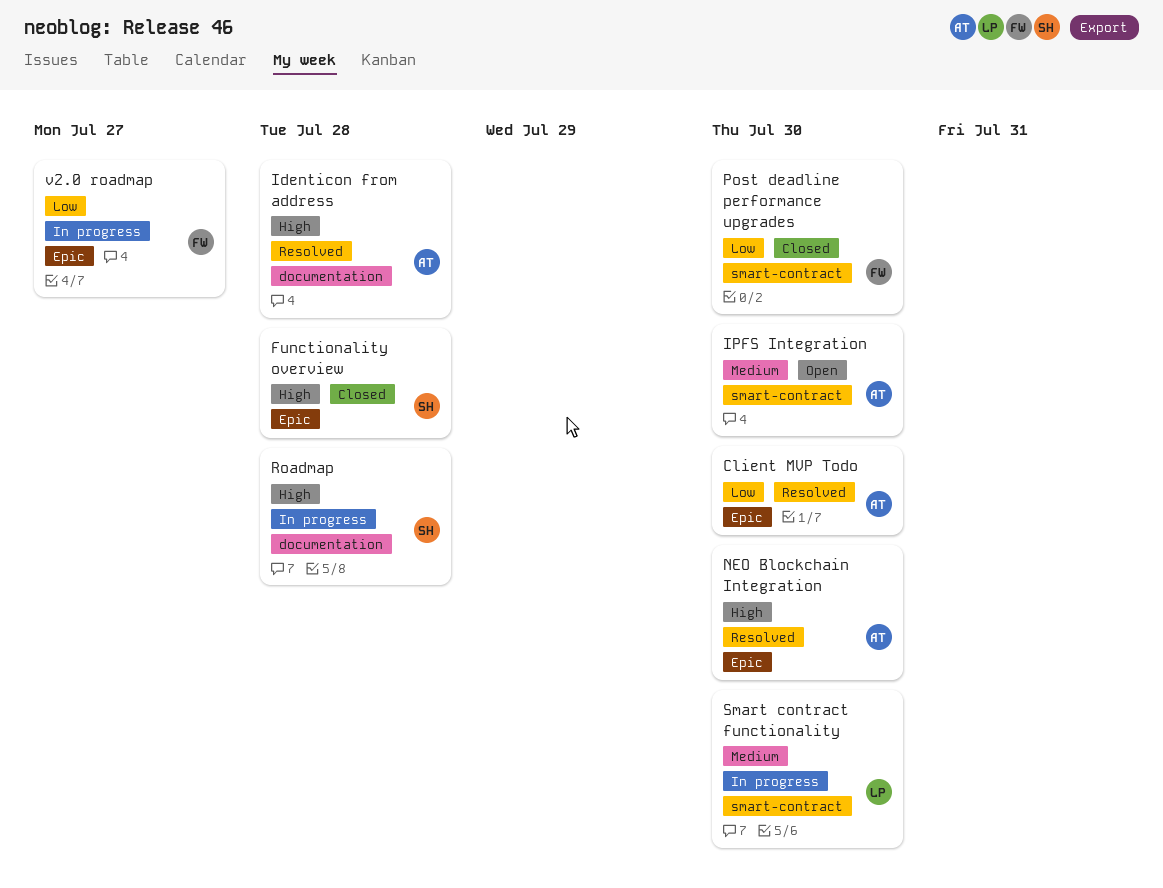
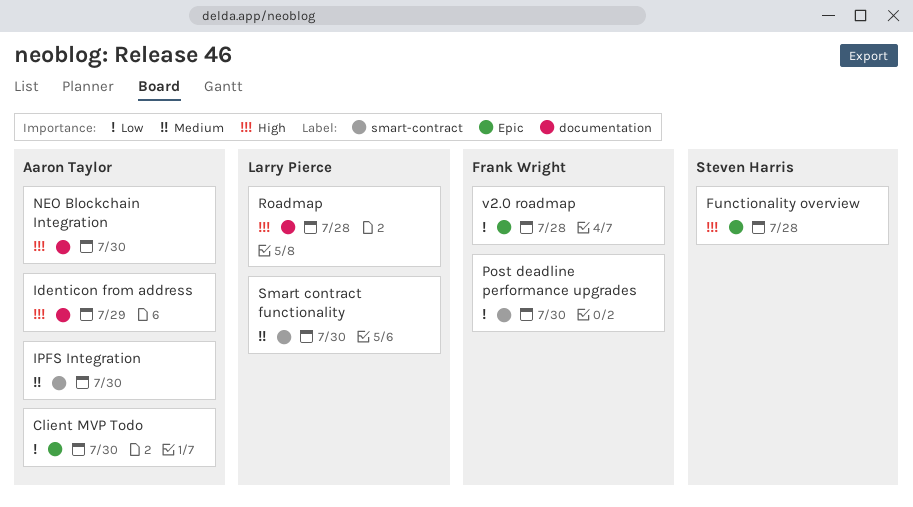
Identicon from address, due: Jul 28 -> Jul 29
NEO Blockchain Integration, label: Epic -> documentation
Roadmap, owner: Steven Harris -> Larry Pierce
v2.0 roadmap, due: Jul 27 -> Jul 28

